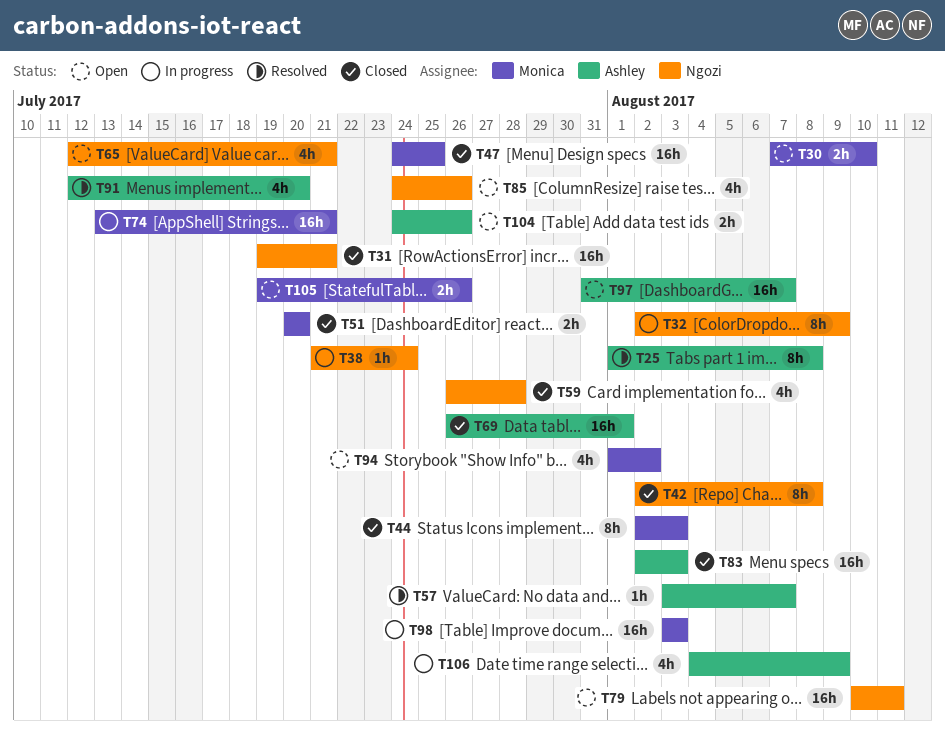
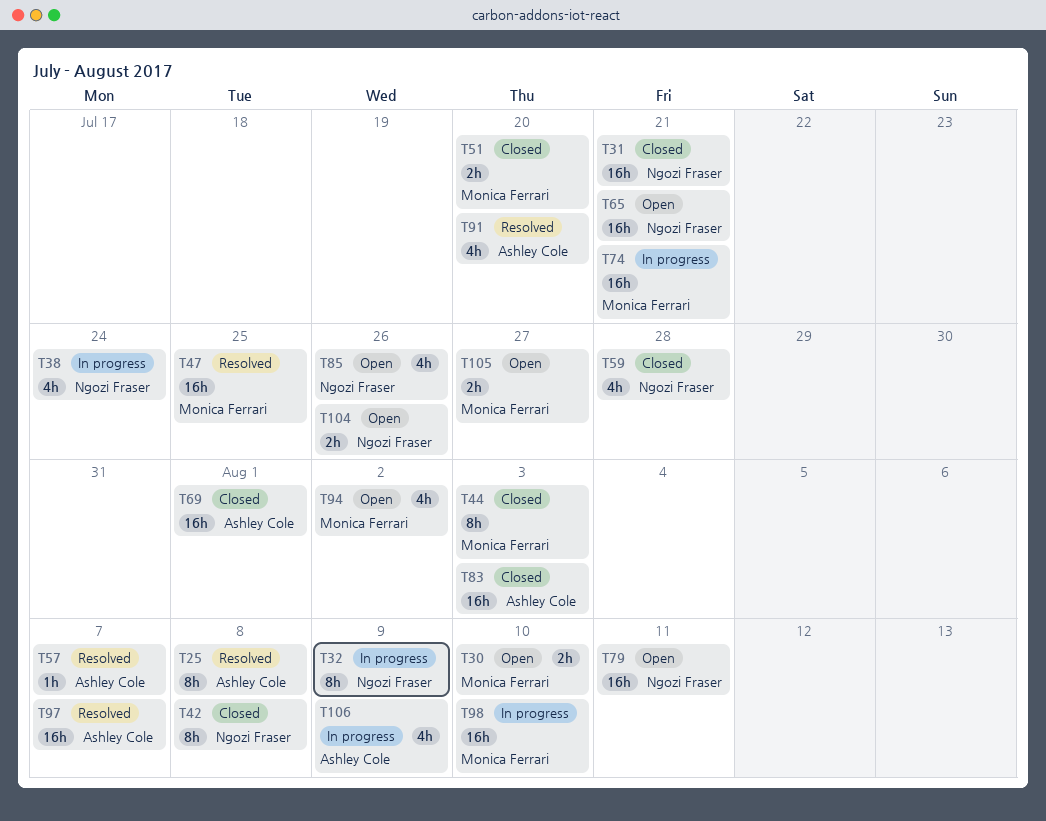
T38, estimate: 1h -> 4h
T47, status: Closed -> Resolved
T65, estimate: 4h -> 16h
T97, status: Open -> Resolved
T98, due: Aug 3 -> Aug 10
T104, owner: Ashley Cole -> Ngozi Fraser
T105, due: Jul 26 -> Jul 27

